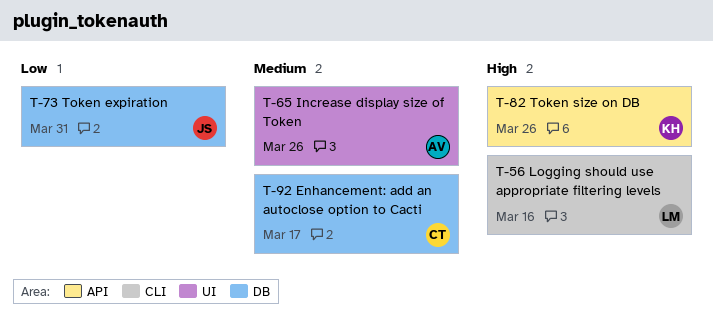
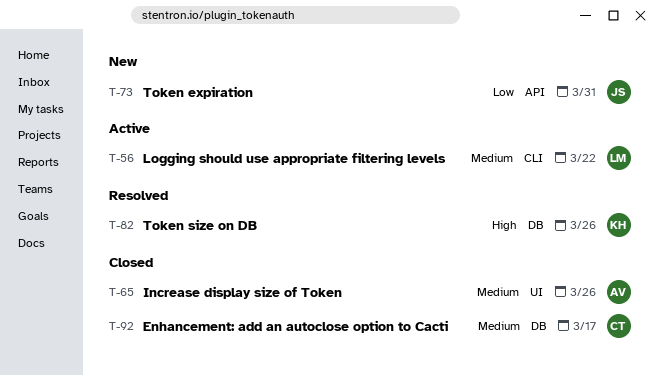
T-56, priority: High -> Medium
T-56, due: Mar 16 -> Mar 22
T-73, label: DB -> API
T-82, label: API -> DB

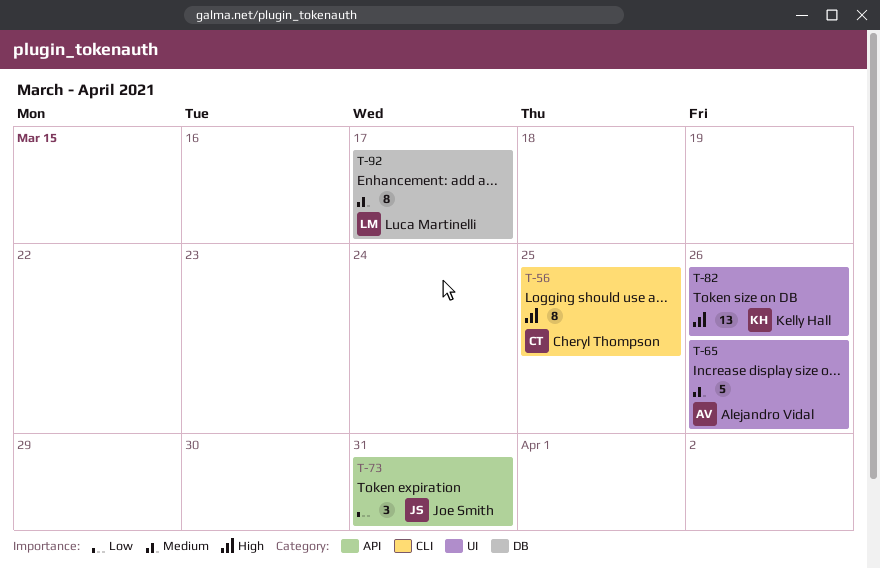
T-56, owner: Luca Martinelli -> Cheryl Thompson
T-56, priority: Medium -> High
T-56, due: Mar 22 -> Mar 25
T-82, label: DB -> UI
T-92, owner: Cheryl Thompson -> Luca Martinelli

